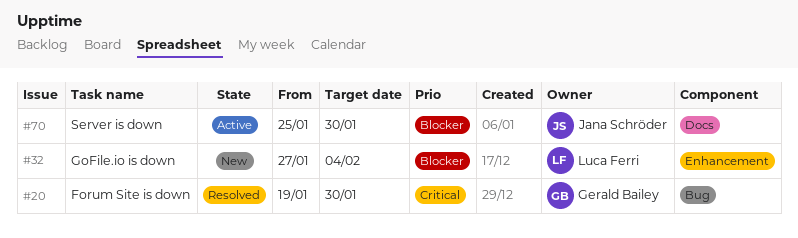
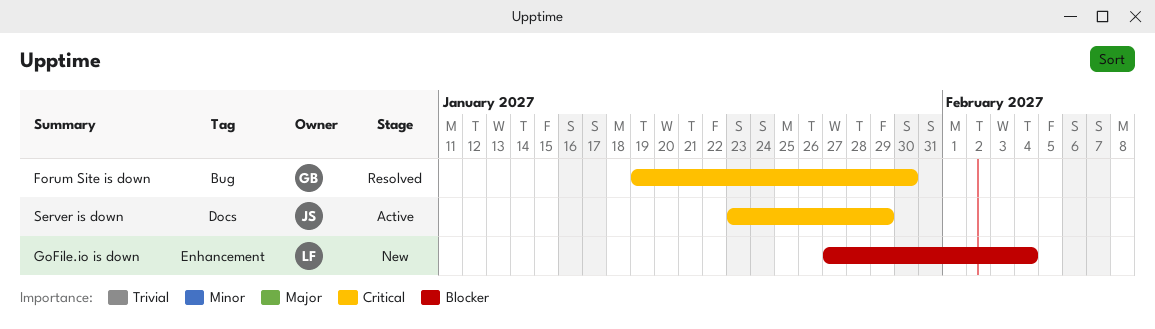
Server is down, priority: Blocker -> Critical
Server is down, start: Jan 25 -> Jan 23
Server is down, due: Jan 30 -> Jan 29

